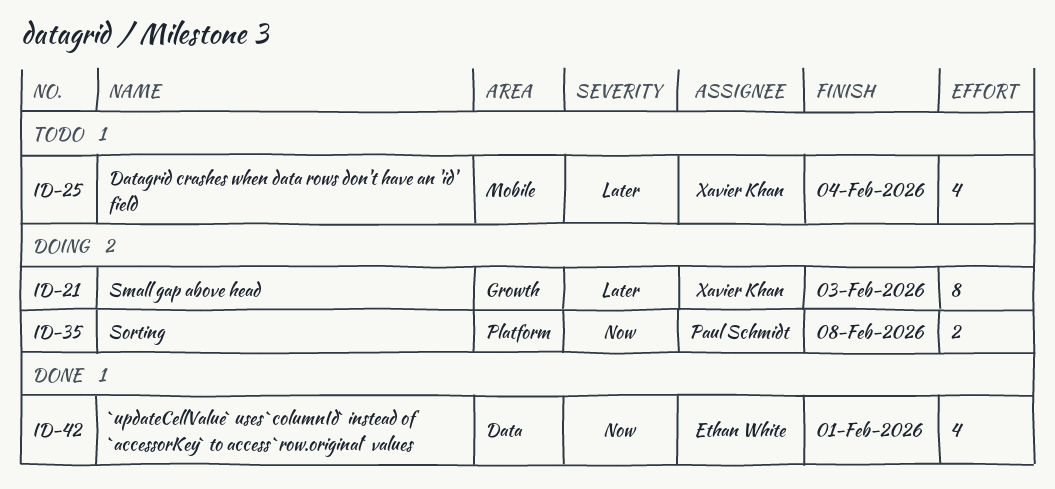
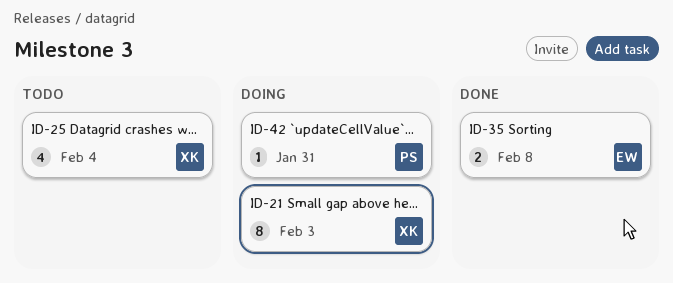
ID-35, status: Doing -> Done
ID-35, owner: Paul Schmidt -> Ethan White
ID-42, status: Done -> Doing
ID-42, owner: Ethan White -> Paul Schmidt
ID-42, estimate: 4 -> 1
ID-42, due: Feb 1 -> Jan 31

